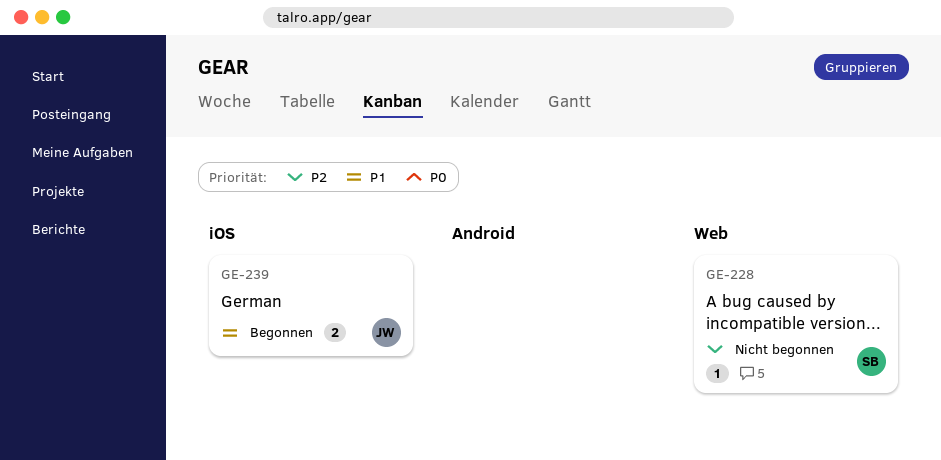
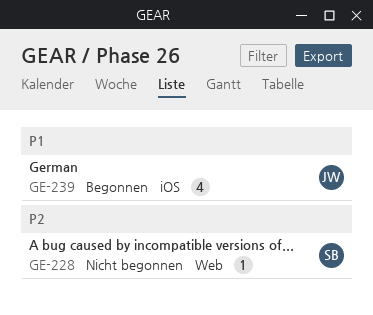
GE-239, estimate: 2 -> 4

